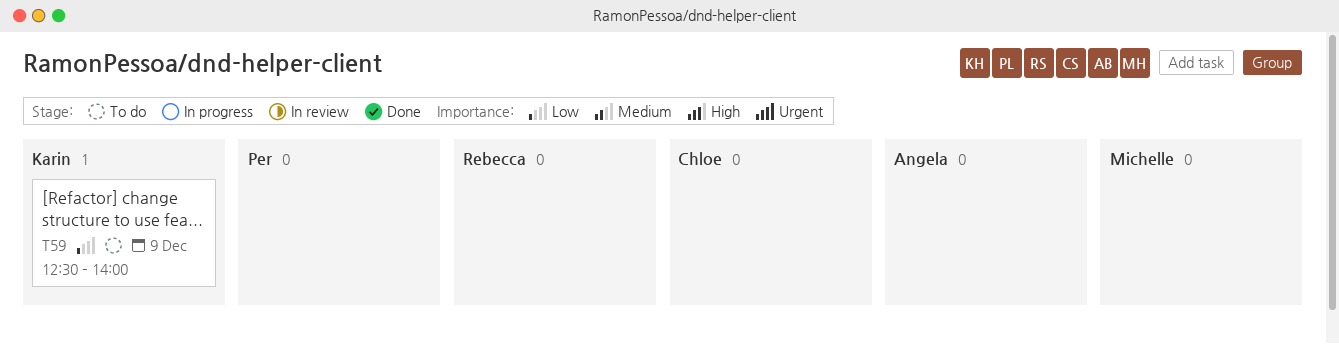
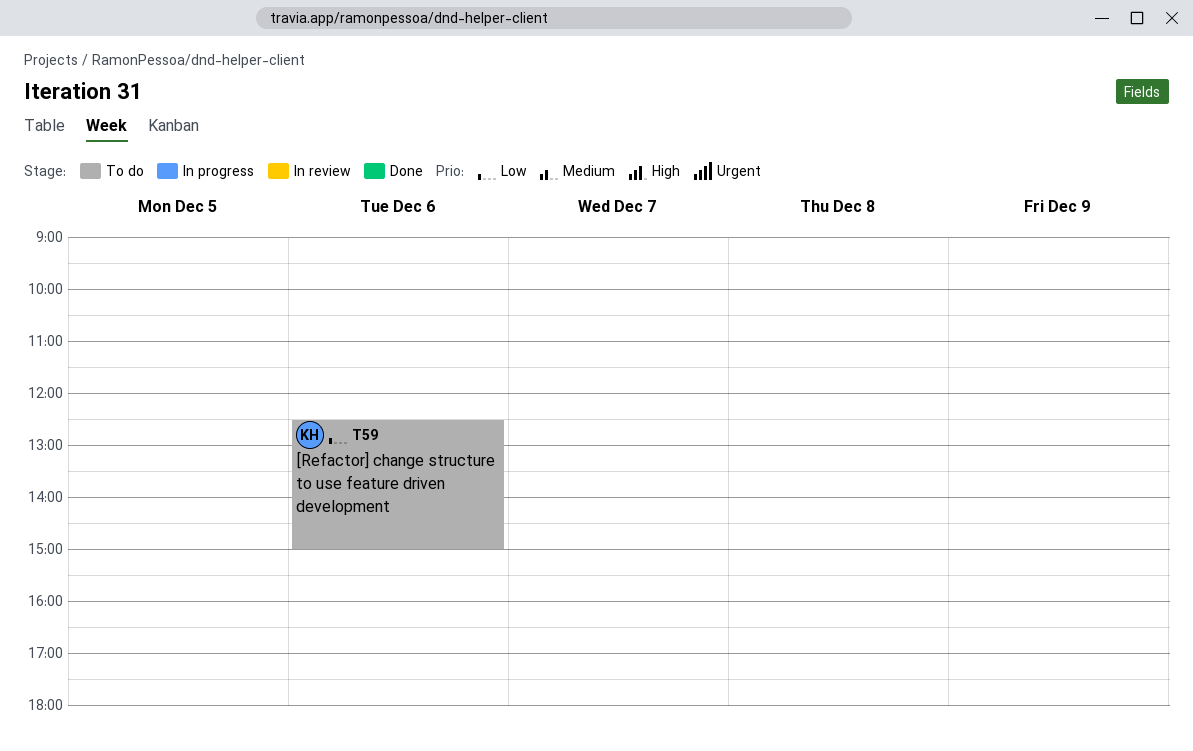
T59, day: Dec 9 -> Dec 6
T59, ends: 14:00 -> 15:00

